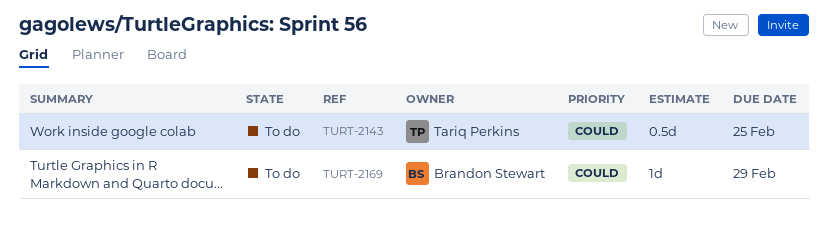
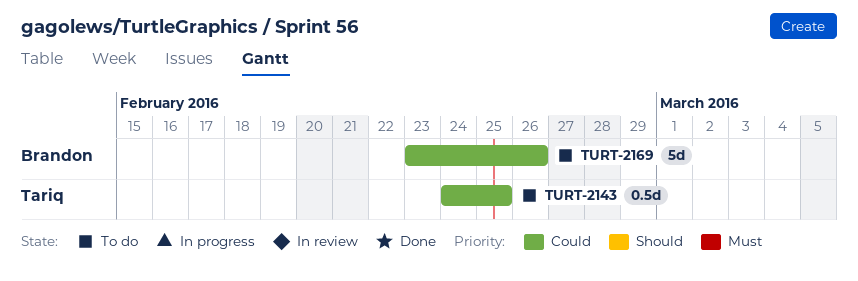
TURT-2169, estimate: 1d -> 5d
TURT-2169, due: Feb 29 -> Feb 26

